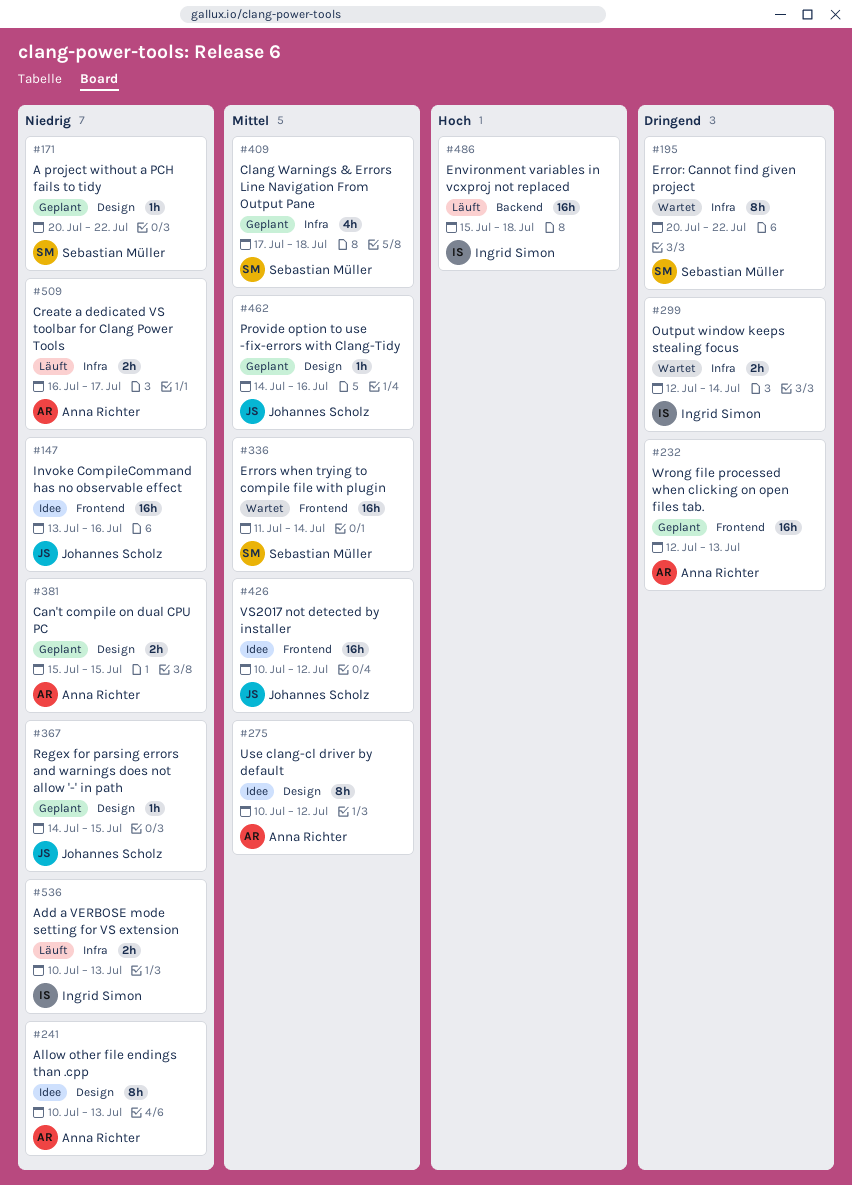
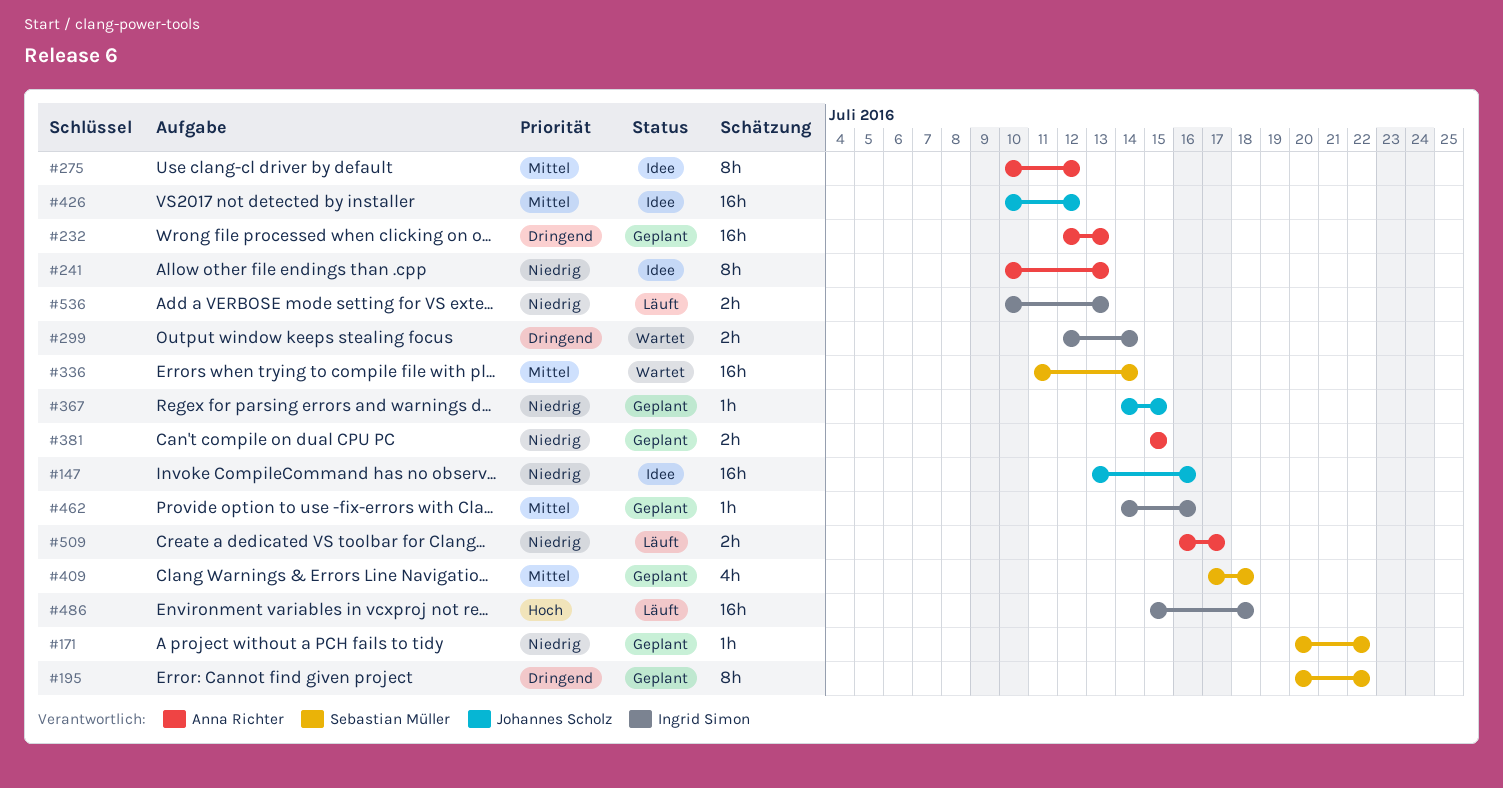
#195, status: Wartet -> Geplant
#462, owner: Johannes Scholz -> Ingrid Simon

